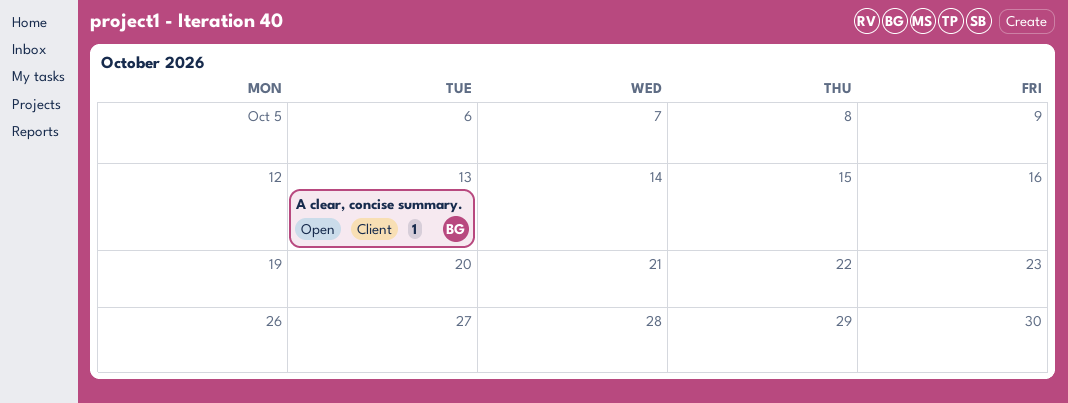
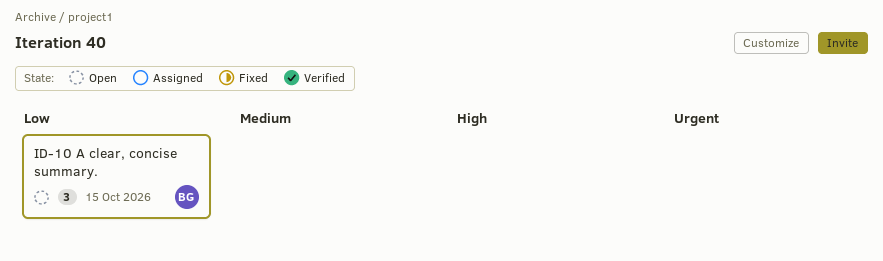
A clear, concise summary., estimate: 1 -> 3
A clear, concise summary., due: Oct 13 -> Oct 15

